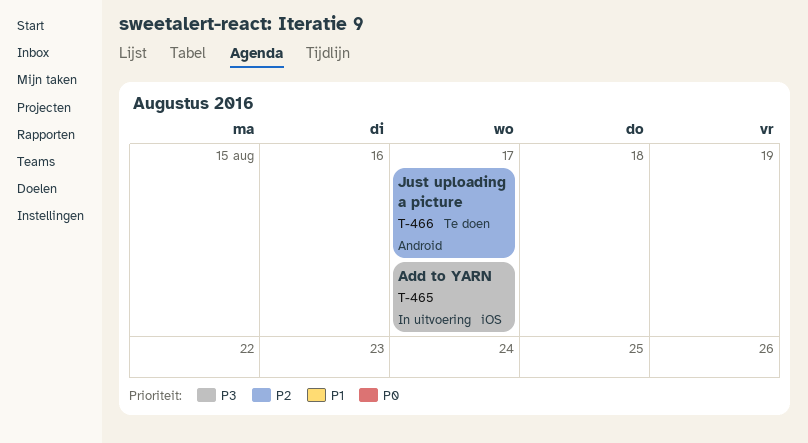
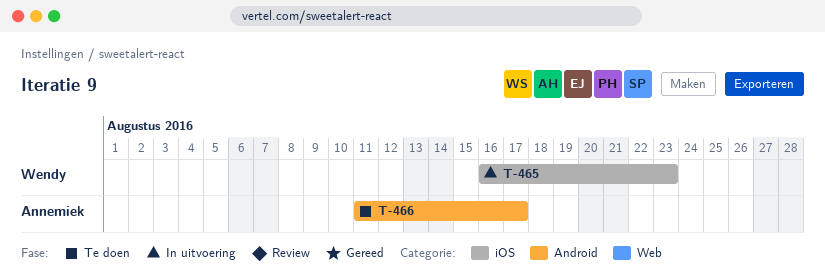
T-465, due: Aug 17 -> Aug 23

